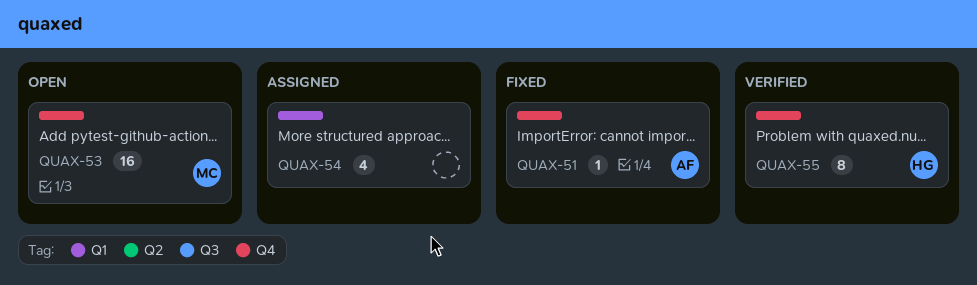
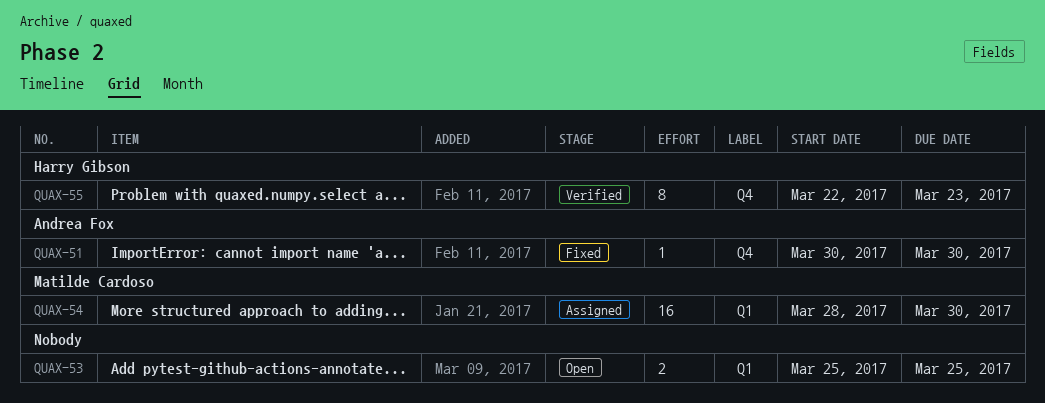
QUAX-53, owner: Matilde Cardoso -> none
QUAX-53, label: Q4 -> Q1
QUAX-53, estimate: 16 -> 2
QUAX-54, owner: none -> Matilde Cardoso
QUAX-54, estimate: 4 -> 16

